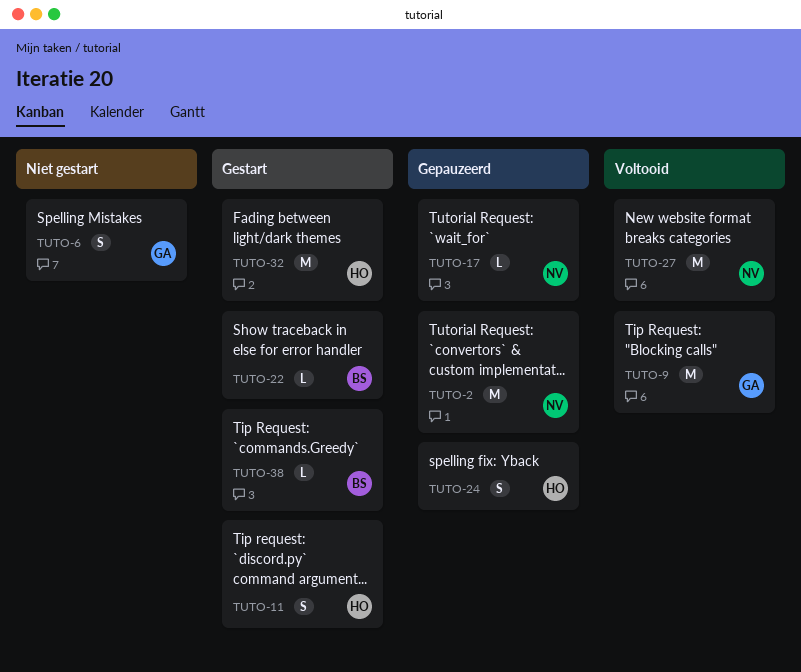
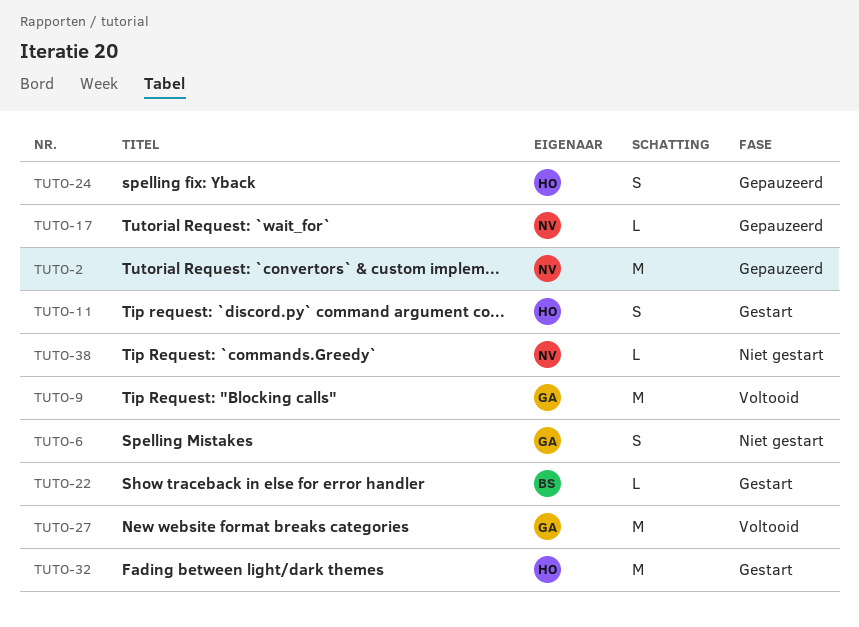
TUTO-27, owner: NV -> GA
TUTO-38, status: Gestart -> Niet gestart
TUTO-38, owner: BS -> NV

